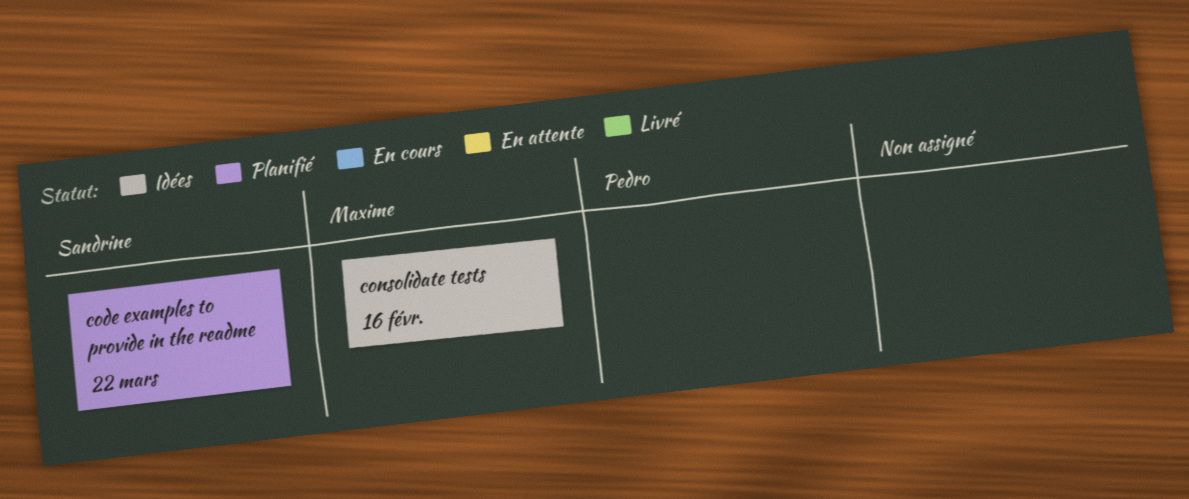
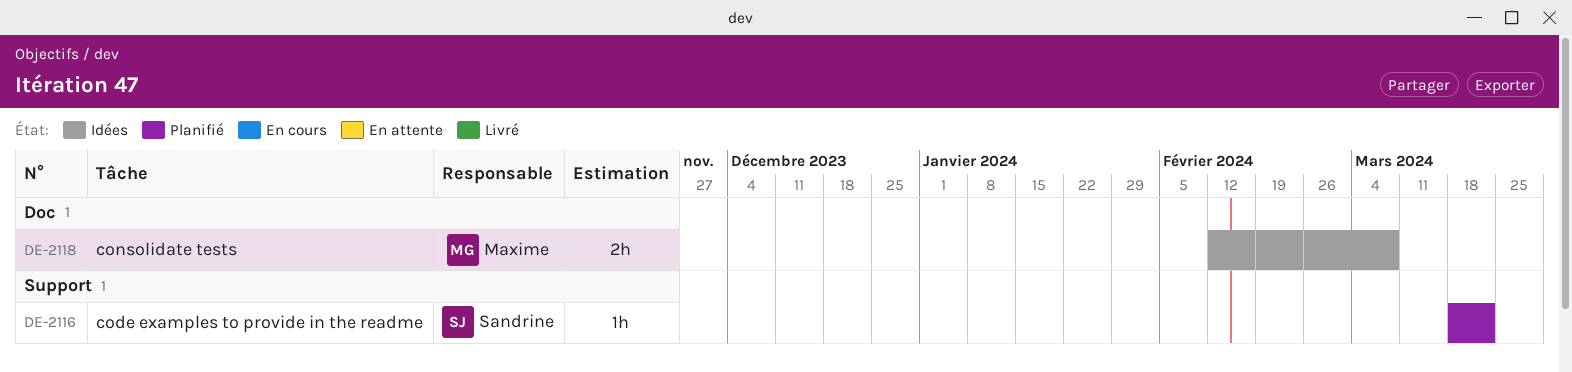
consolidate tests, due: Feb 16 -> Mar 8

